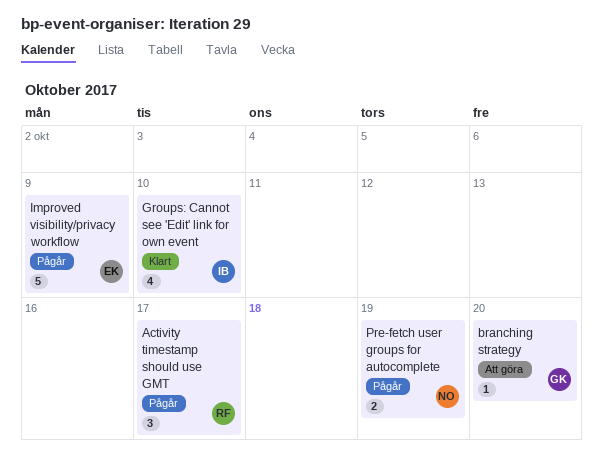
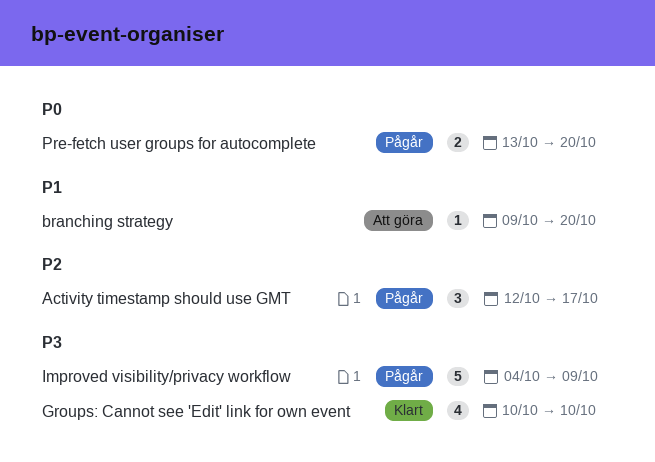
Pre-fetch user groups for autocomplete, due: Oct 19 -> Oct 20

